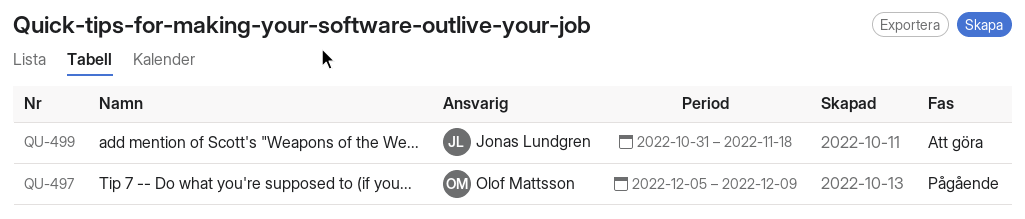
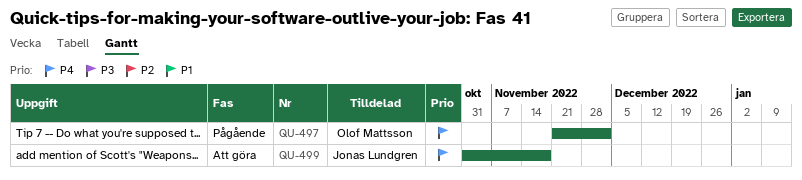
QU-497, start: Dec 5 -> Nov 21
QU-497, due: Dec 9 -> Dec 2

